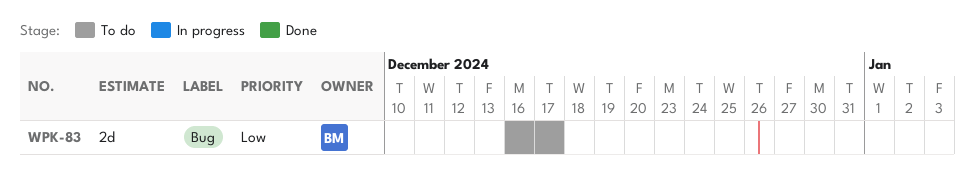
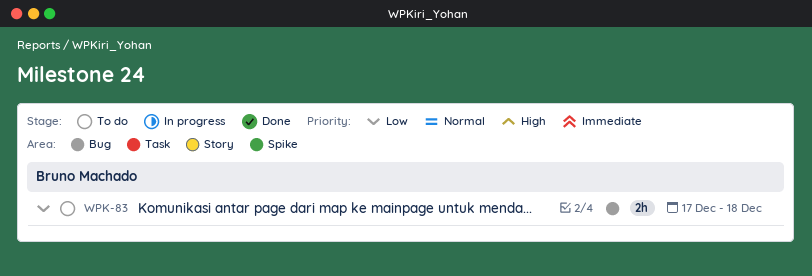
WPK-83, estimate: 2d -> 2h
WPK-83, start: Dec 16 -> Dec 17
WPK-83, due: Dec 17 -> Dec 18

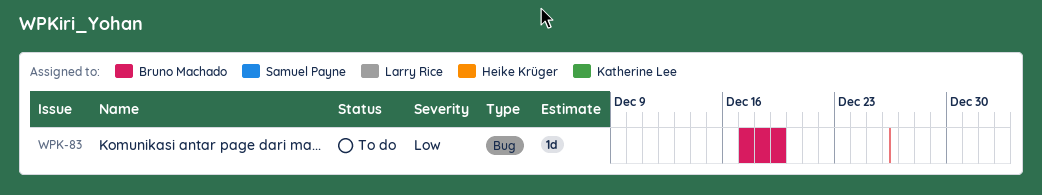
WPK-83, estimate: 2h -> 1d
WPK-83, due: Dec 18 -> Dec 19

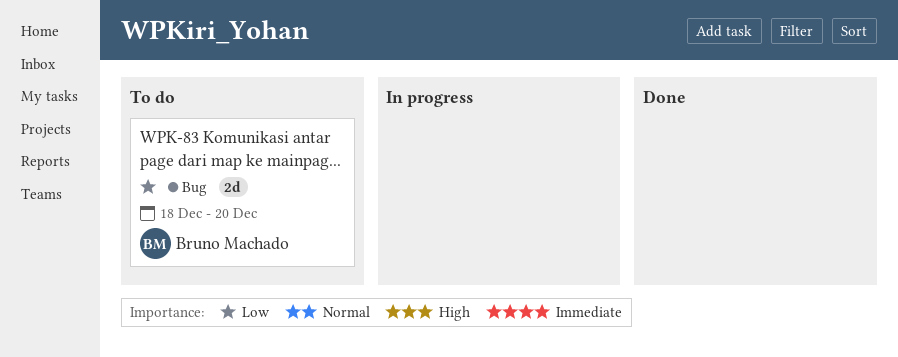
WPK-83, estimate: 1d -> 2d
WPK-83, start: Dec 17 -> Dec 18
WPK-83, due: Dec 19 -> Dec 20

